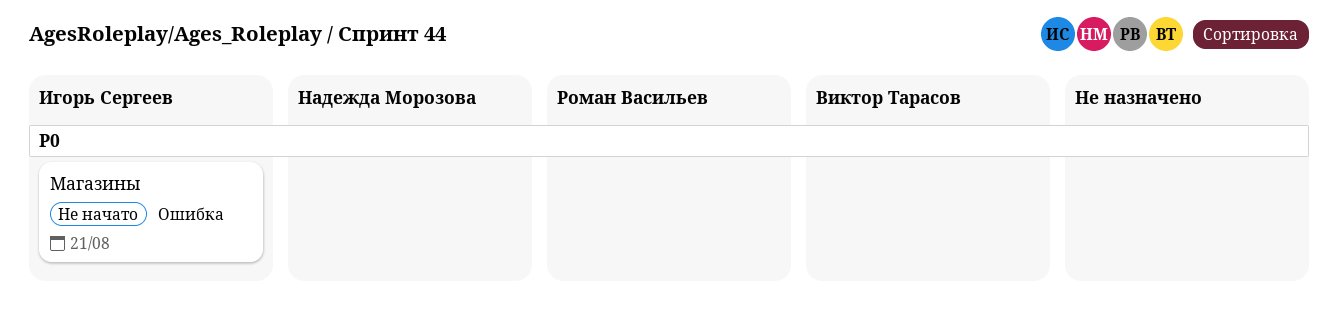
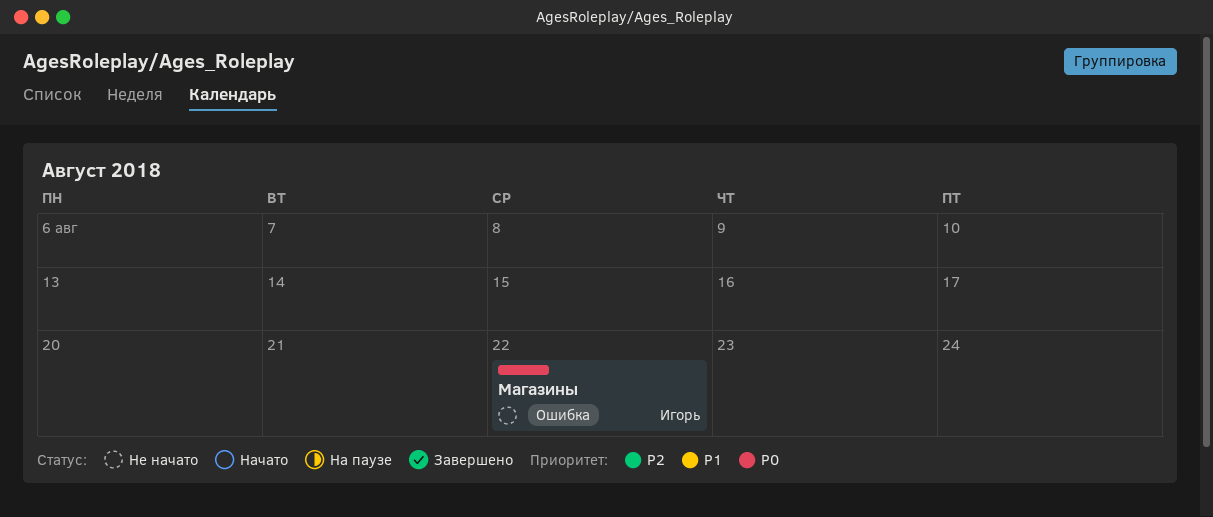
Магазины, due: Aug 21 -> Aug 22

